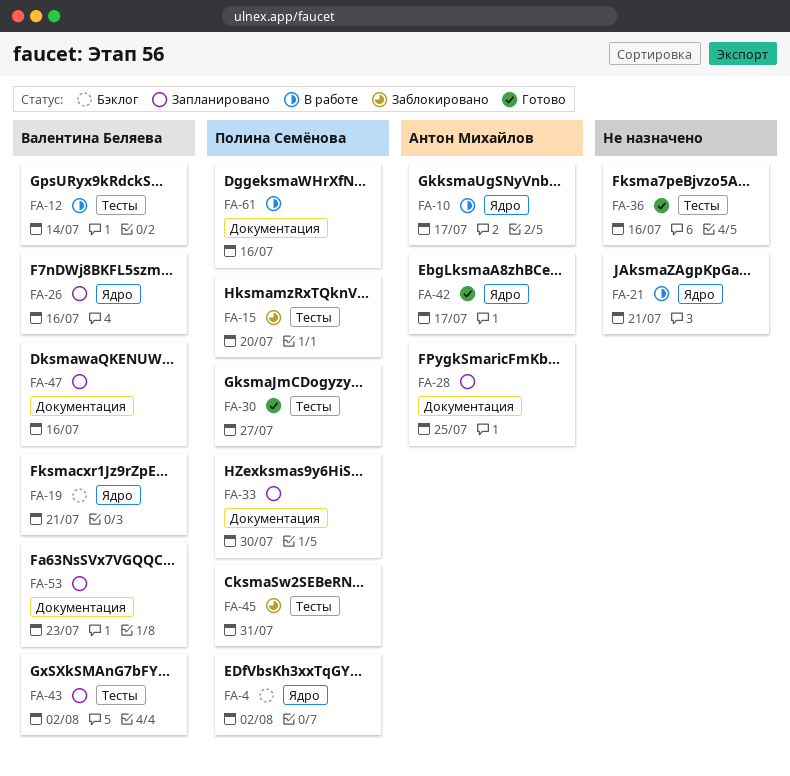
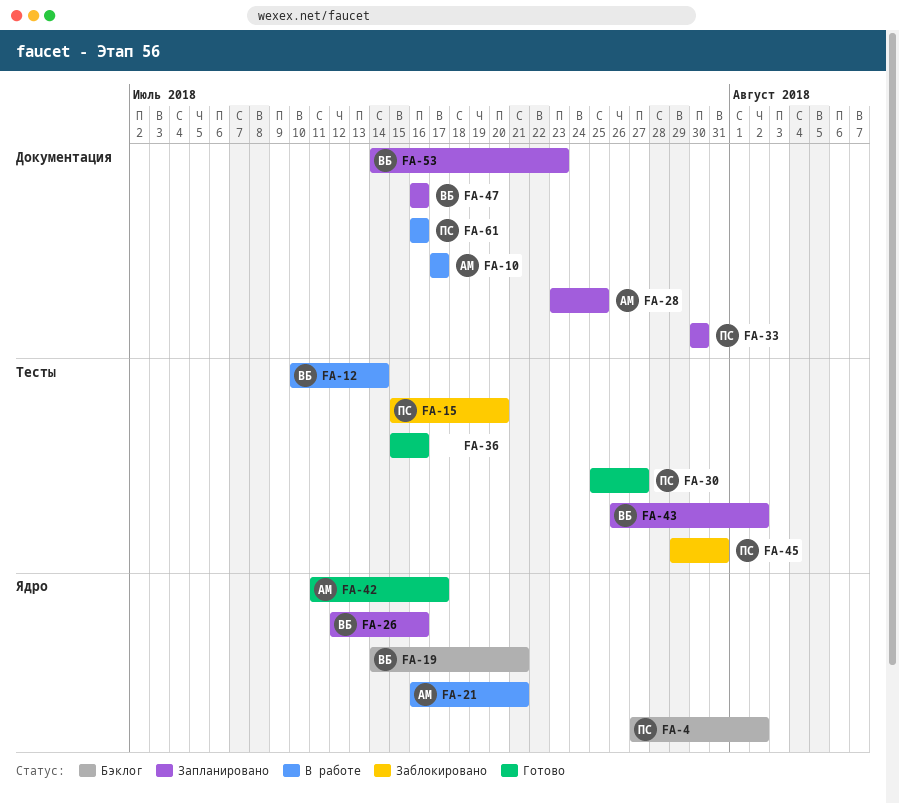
FA-10, label: Ядро -> Документация
FA-21, owner: none -> Антон Михайлов

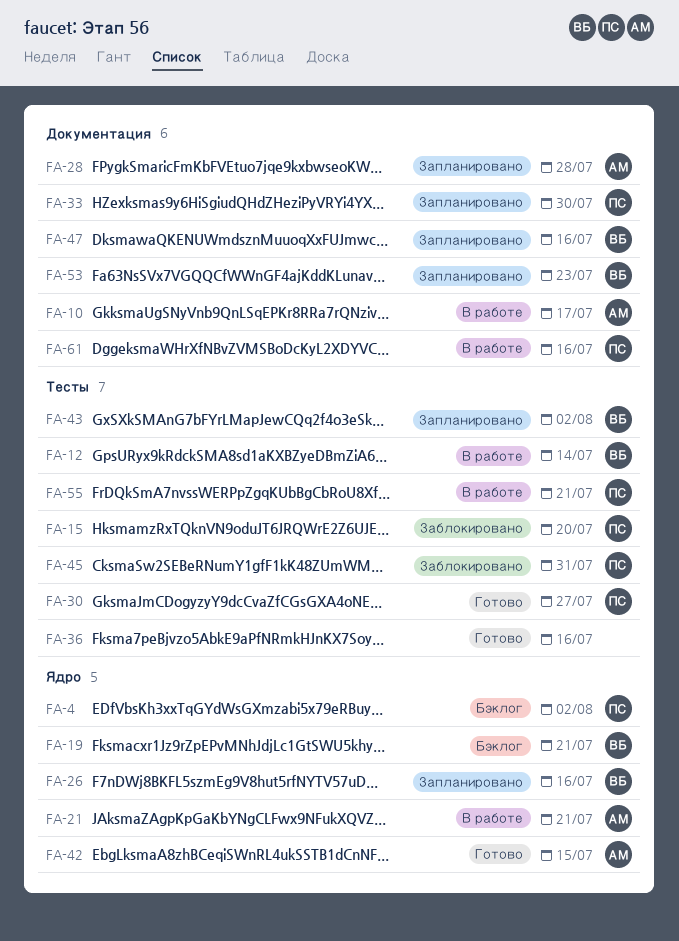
FA-28, due: Jul 25 -> Jul 28
FA-42, due: Jul 17 -> Jul 15
FA-55: none -> present

